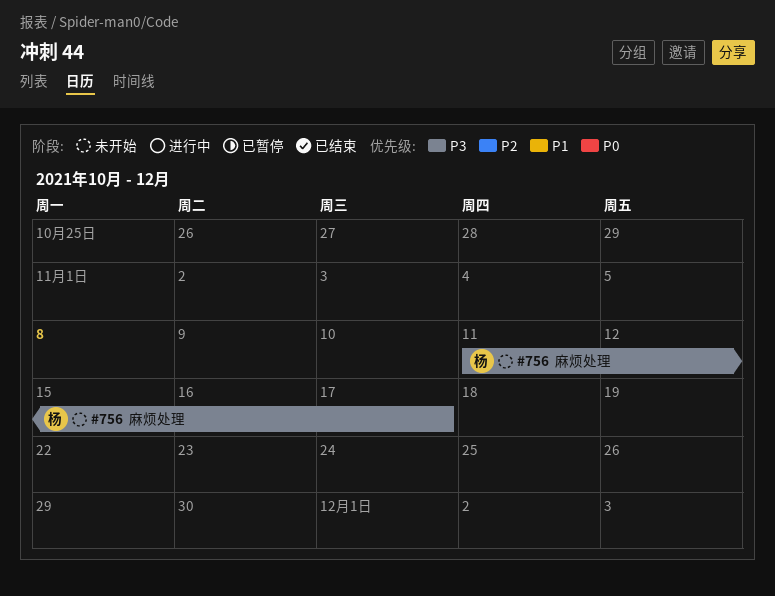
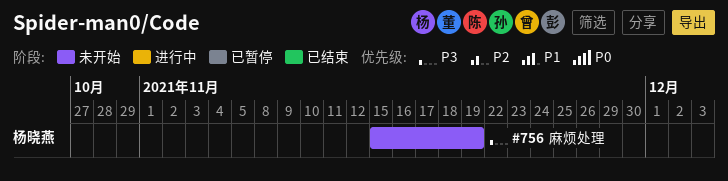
#756, start: Nov 11 -> Nov 15
#756, due: Nov 17 -> Nov 19

